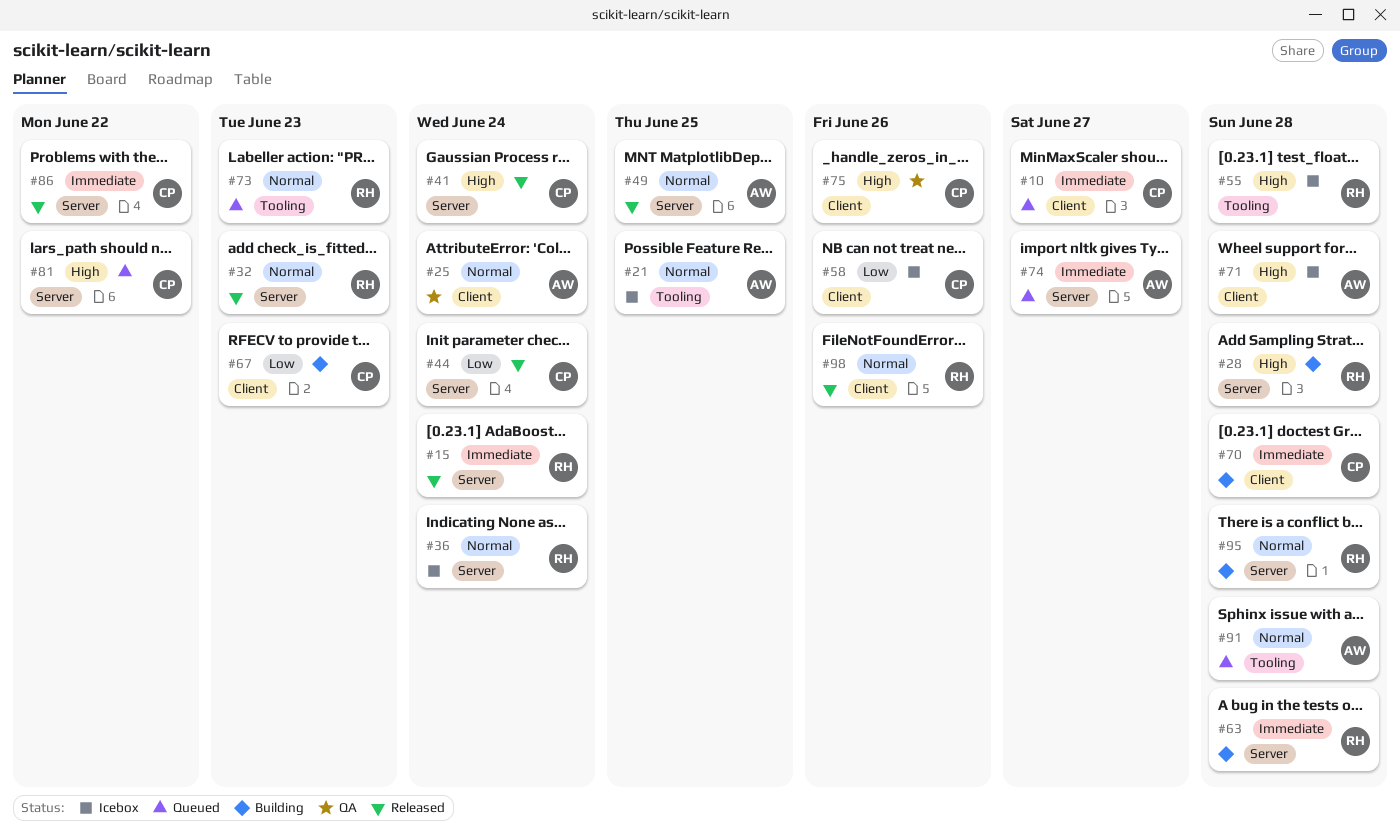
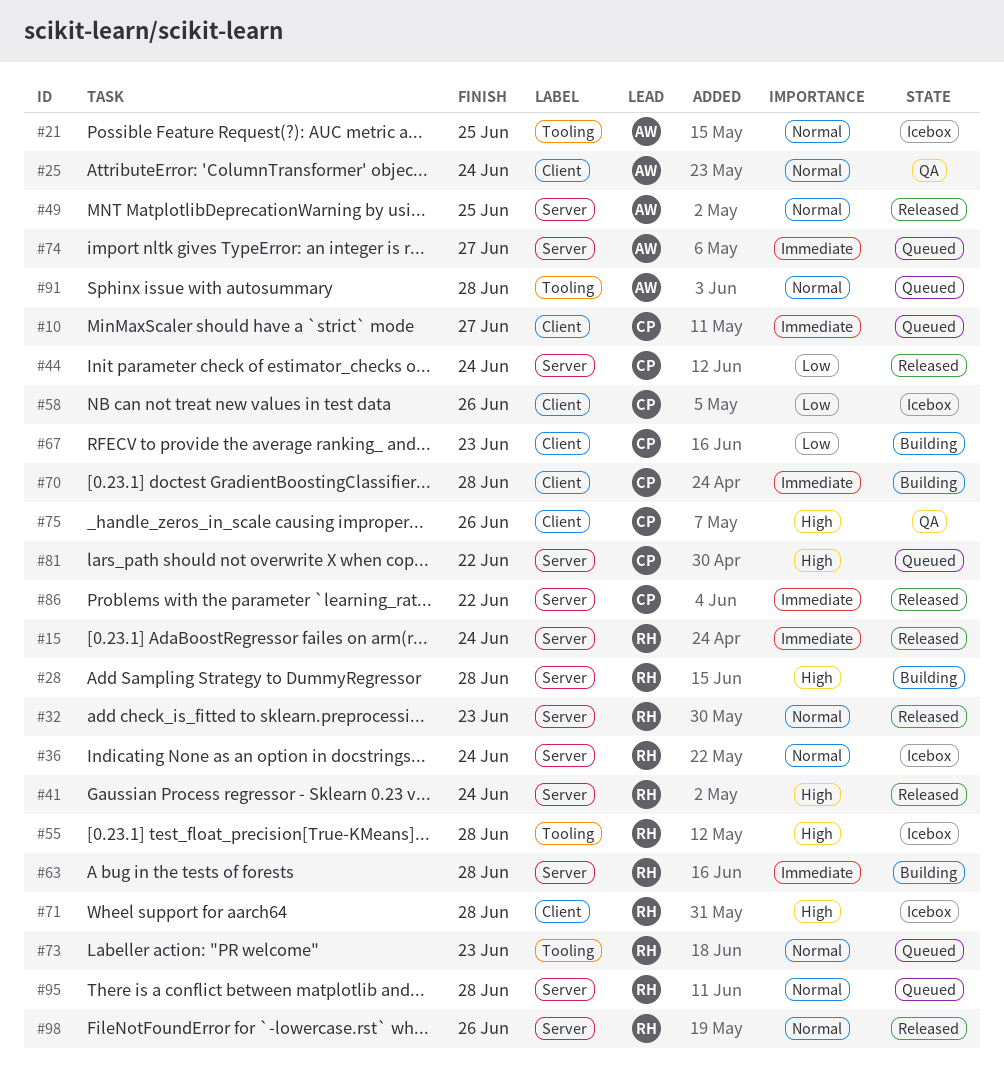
#41, owner: CP -> RH
#71, owner: AW -> RH
#95, status: Building -> Queued
#98, label: Client -> Server

